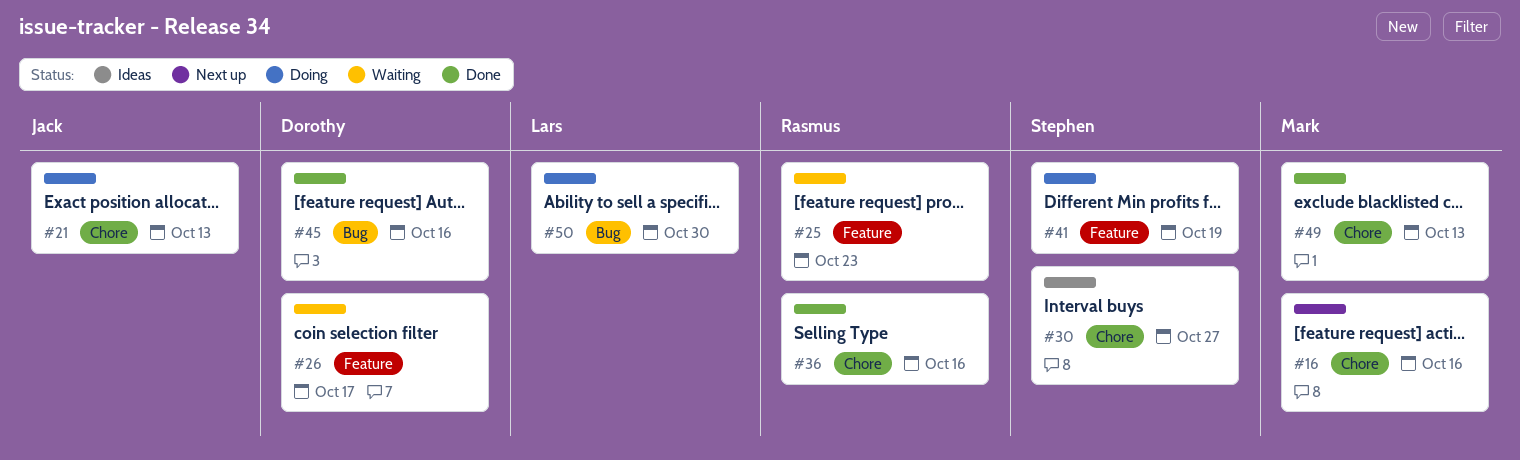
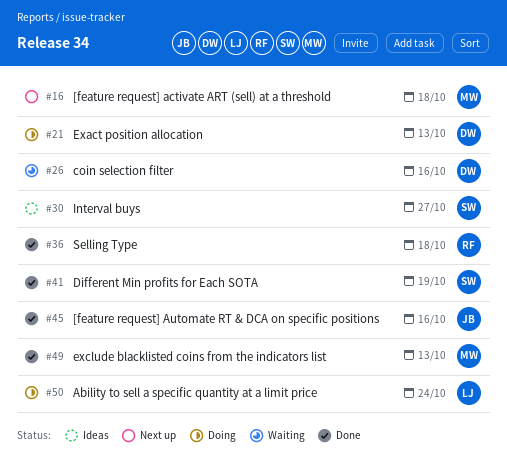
#16, due: Oct 16 -> Oct 18
#21, owner: Jack -> Dorothy
#25: present -> none
#26, due: Oct 17 -> Oct 16
#36, due: Oct 16 -> Oct 18
#41, status: Doing -> Done
#45, owner: Dorothy -> Jack
#50, due: Oct 30 -> Oct 24

